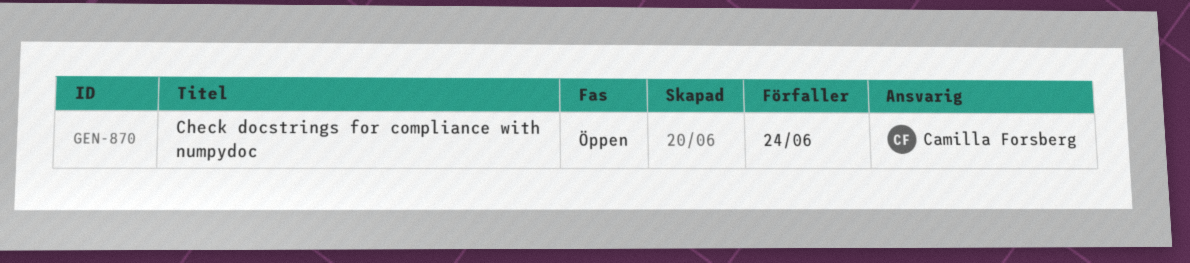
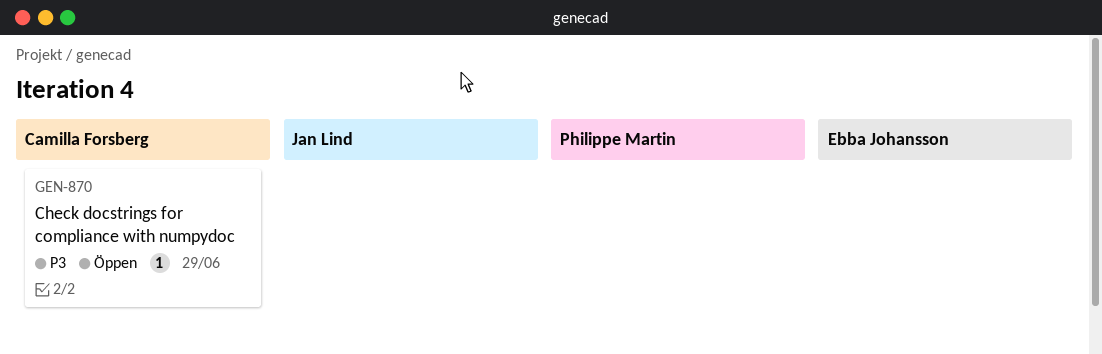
GEN-870, due: Jun 24 -> Jun 29

